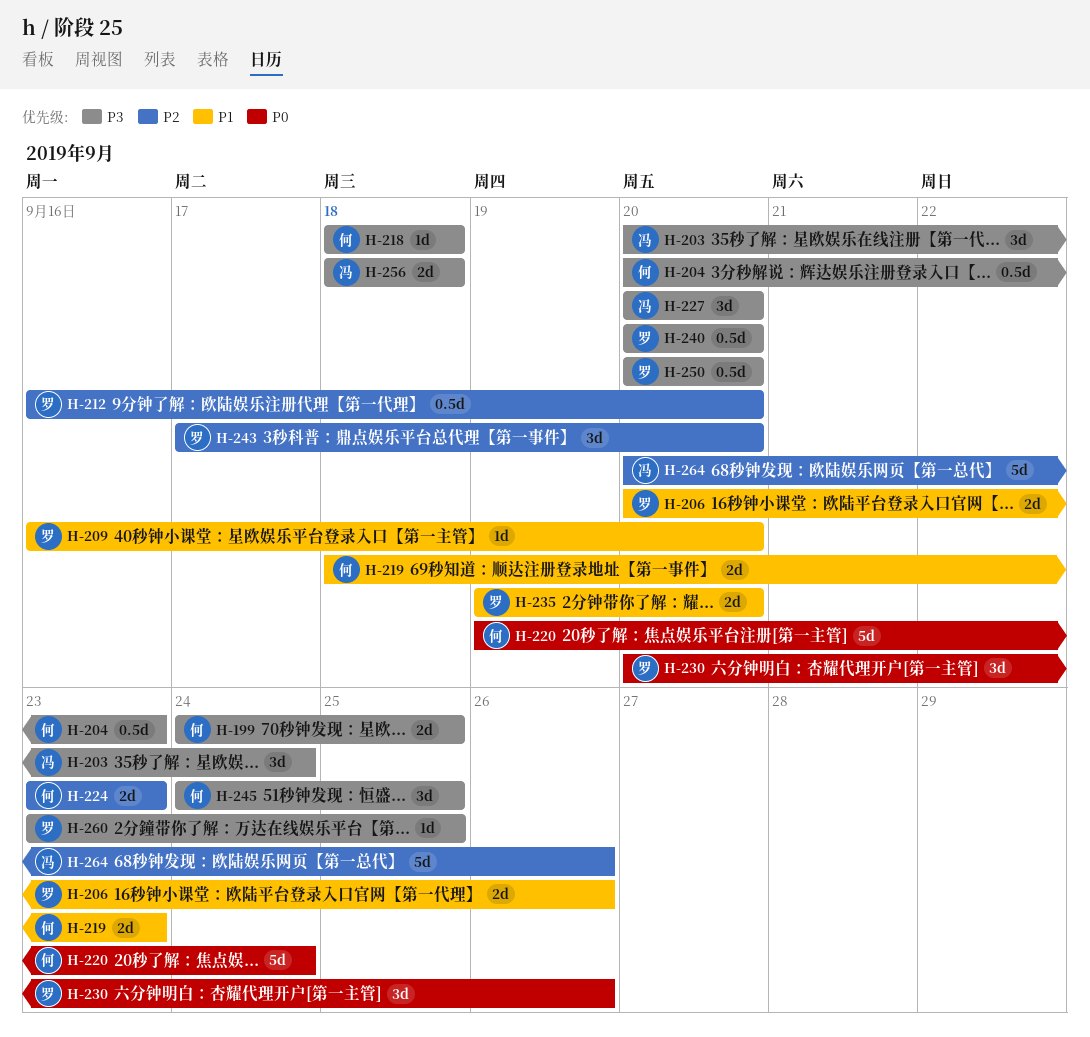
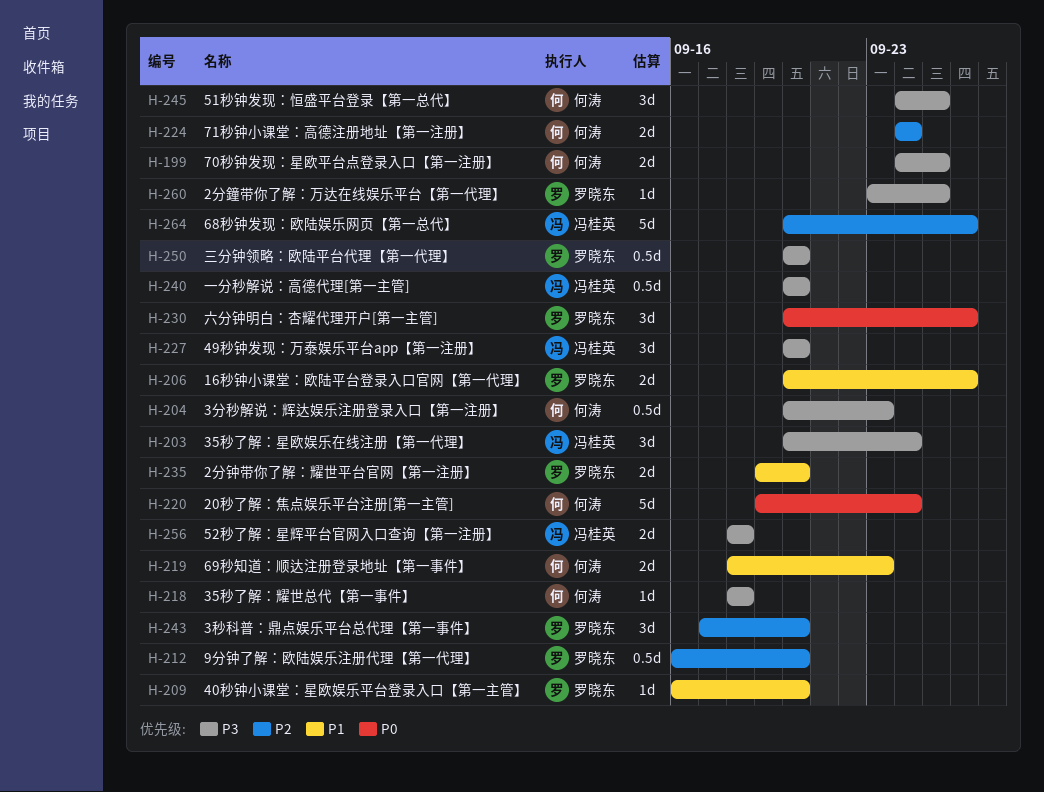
H-224, start: Sep 23 -> Sep 24
H-224, due: Sep 23 -> Sep 24
H-240, owner: 罗晓东 -> 冯桂英

